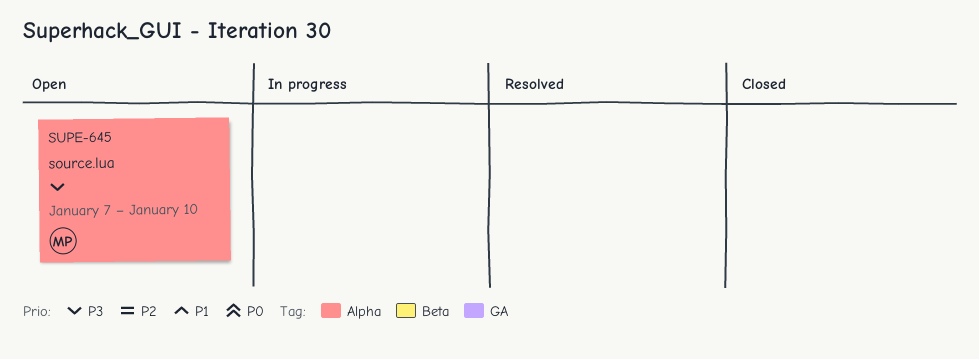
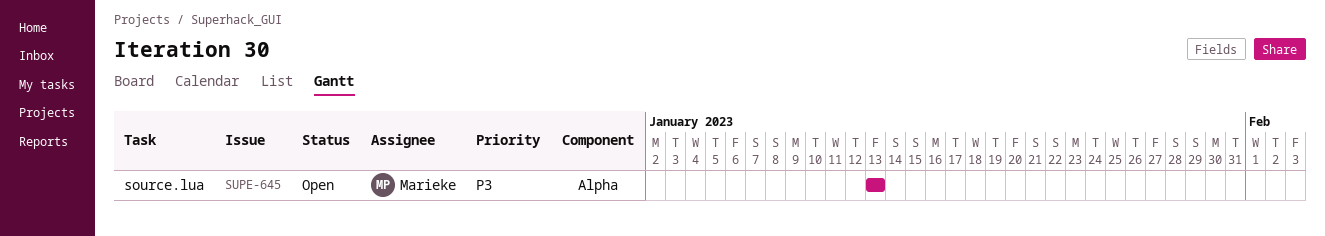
SUPE-645, start: Jan 7 -> Jan 13
SUPE-645, due: Jan 10 -> Jan 13

